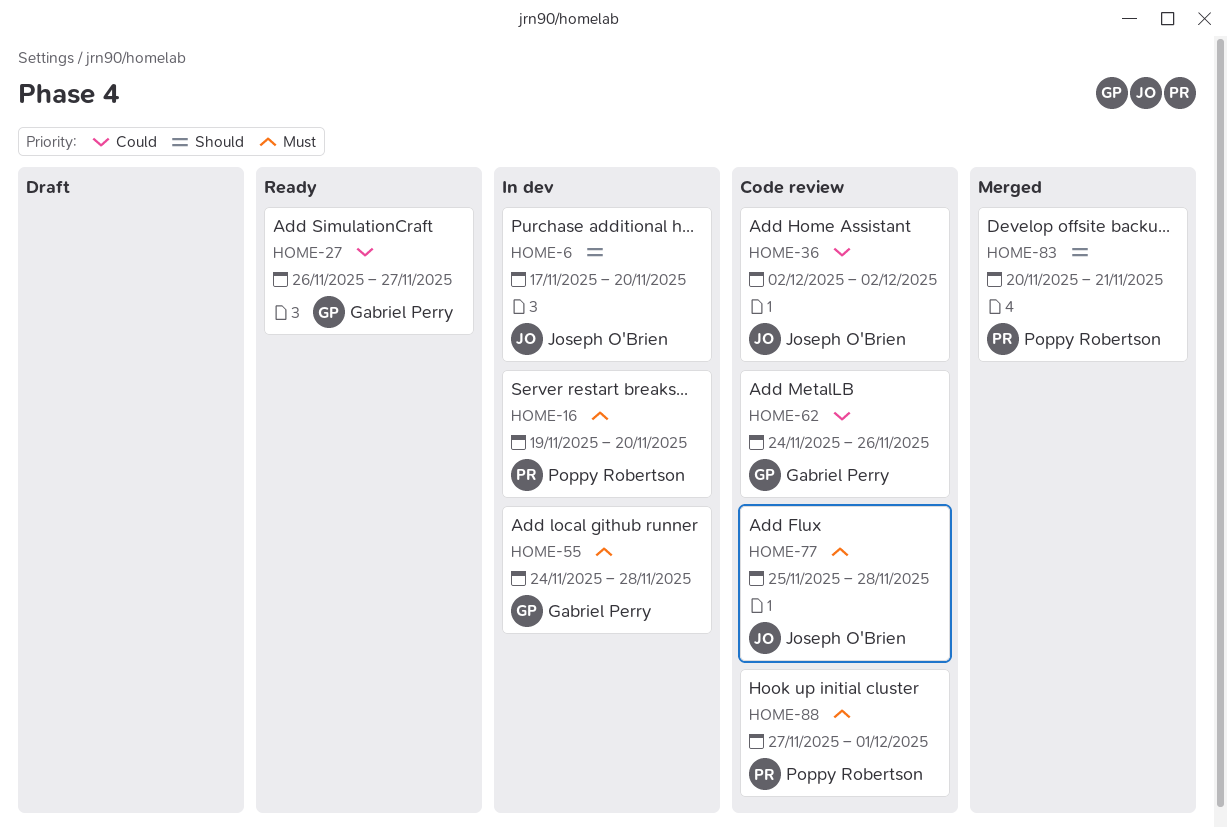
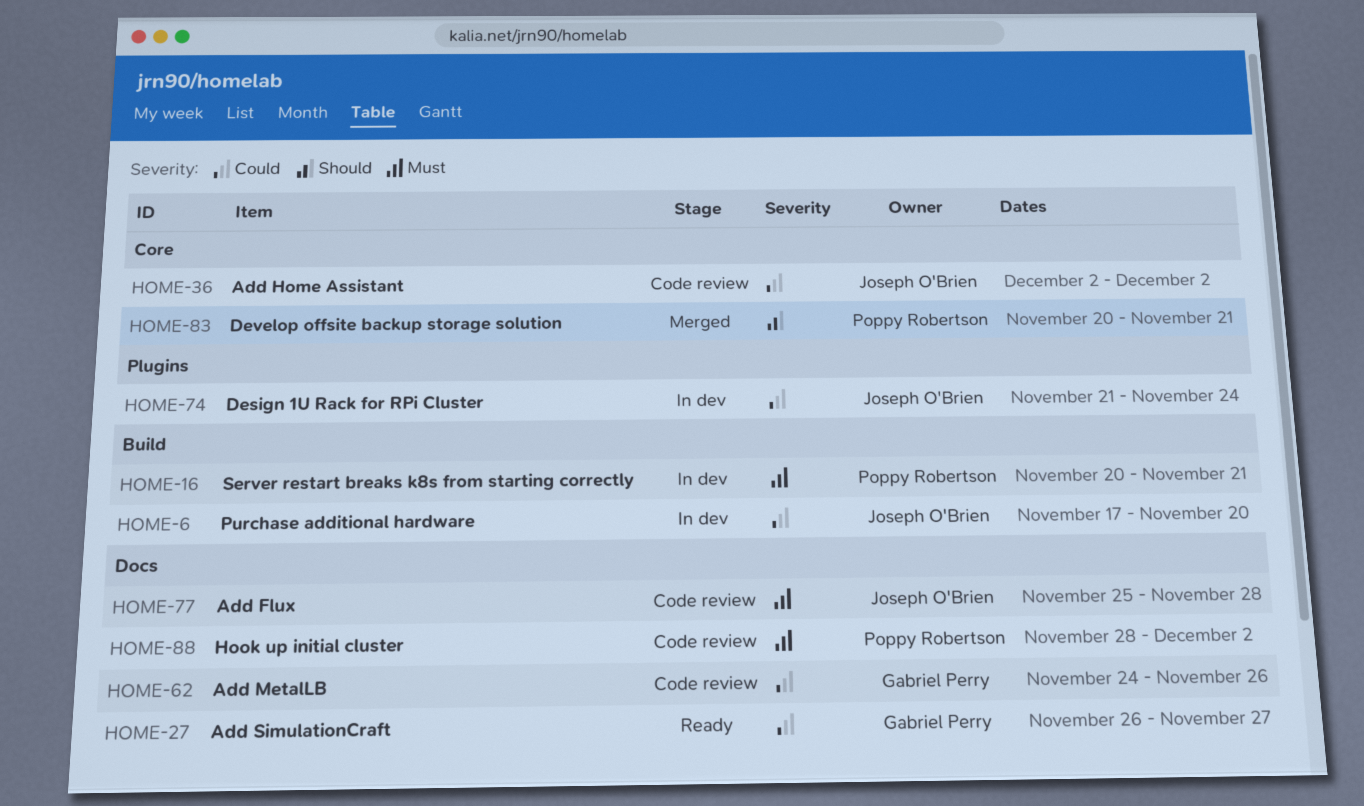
HOME-6, priority: Should -> Could
HOME-16, start: Nov 19 -> Nov 20
HOME-16, due: Nov 20 -> Nov 21
HOME-55: present -> none
HOME-74: none -> present
HOME-88, start: Nov 27 -> Nov 28
HOME-88, due: Dec 1 -> Dec 2

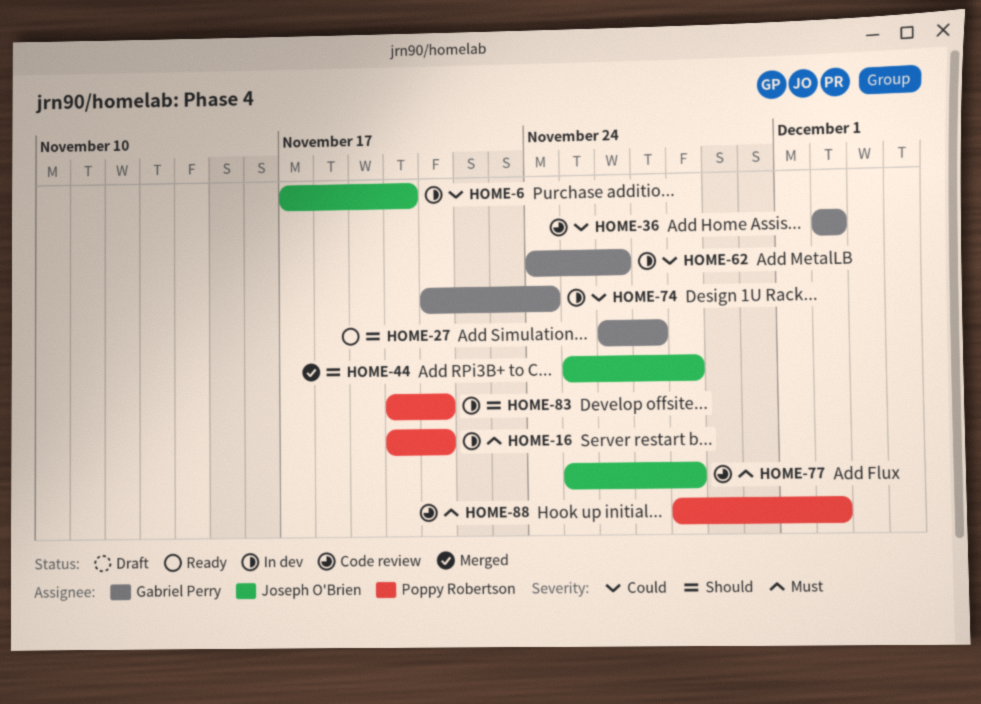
HOME-27, priority: Could -> Should
HOME-36, owner: Joseph O'Brien -> Gabriel Perry
HOME-44: none -> present
HOME-62, status: Code review -> In dev
HOME-74, owner: Joseph O'Brien -> Gabriel Perry
HOME-83, status: Merged -> In dev

